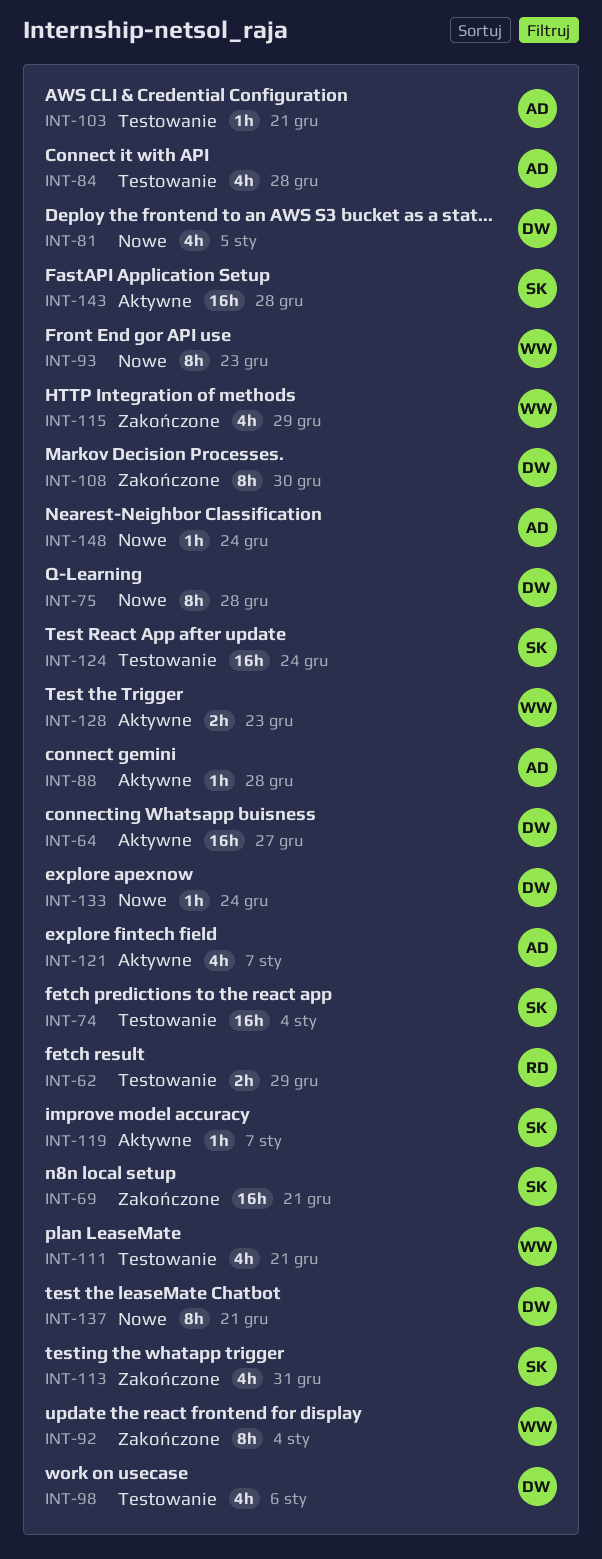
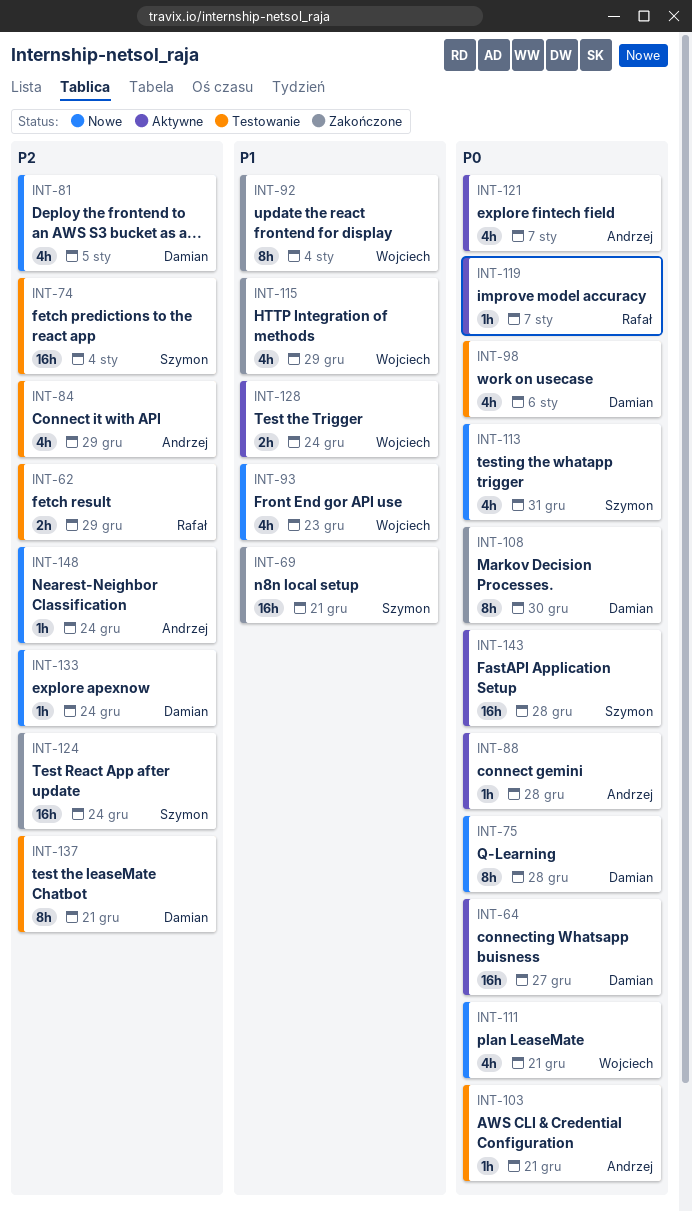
INT-84, due: Dec 28 -> Dec 29
INT-93, estimate: 8h -> 4h
INT-111, status: Testowanie -> Nowe
INT-113, status: Zakończone -> Nowe
INT-119, owner: Szymon -> Rafał
INT-124, status: Testowanie -> Zakończone
INT-128, due: Dec 23 -> Dec 24
INT-137, status: Nowe -> Testowanie

